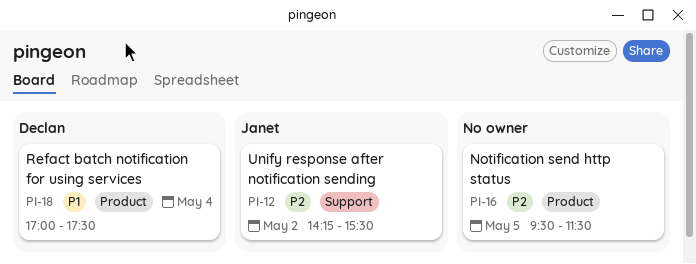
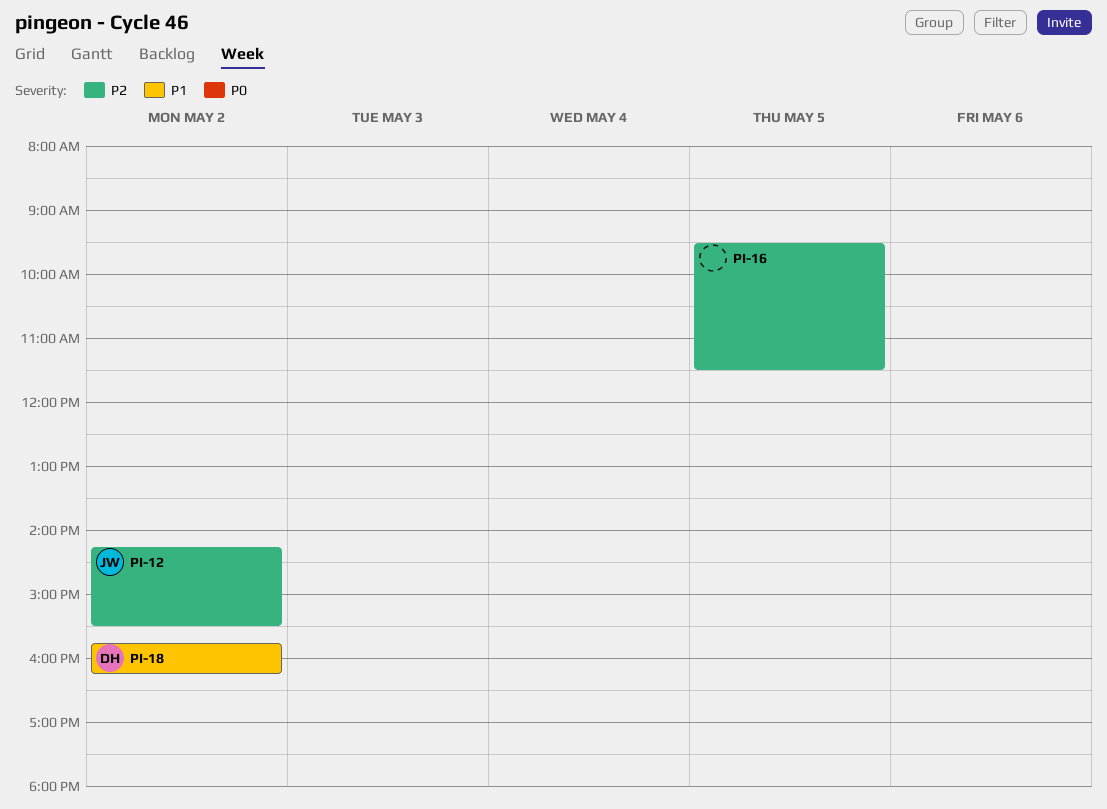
PI-18, day: May 4 -> May 2
PI-18, begins: 17:00 -> 15:45
PI-18, ends: 17:30 -> 16:15

